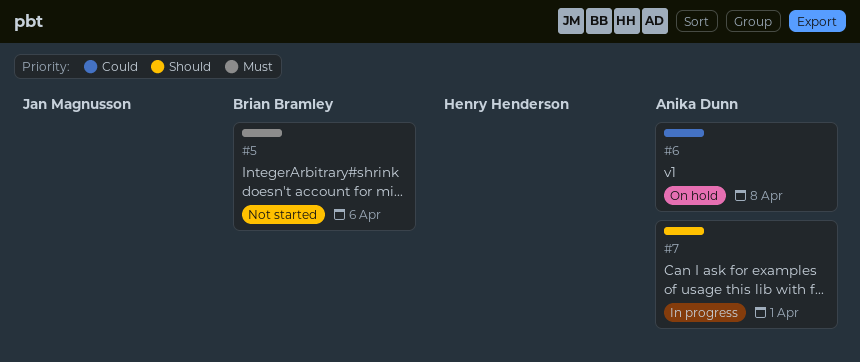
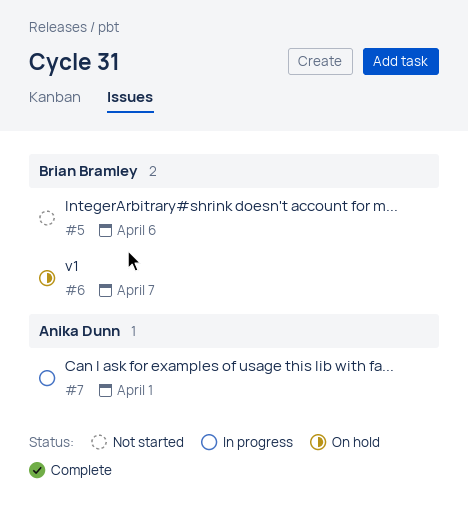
#6, owner: Anika Dunn -> Brian Bramley
#6, due: Apr 8 -> Apr 7

